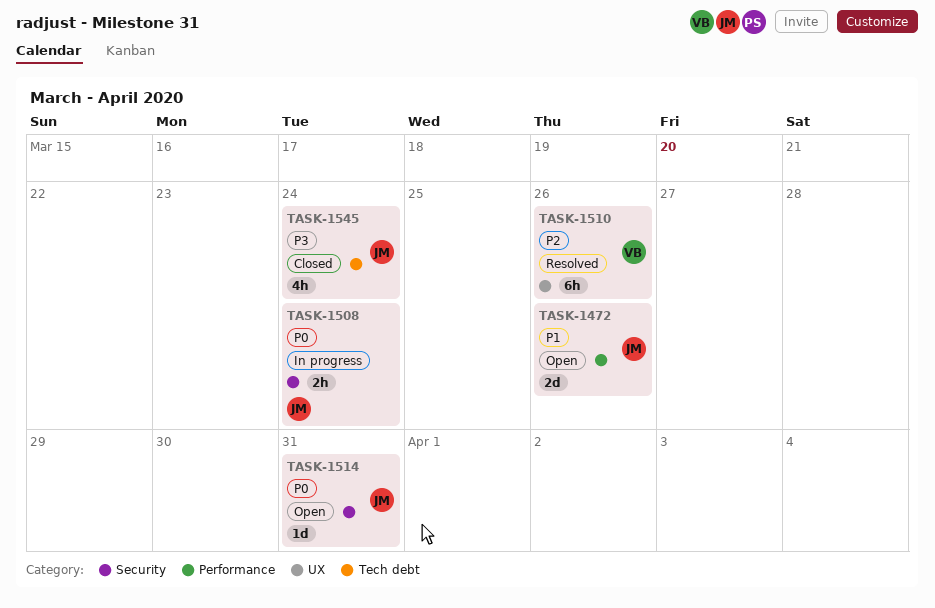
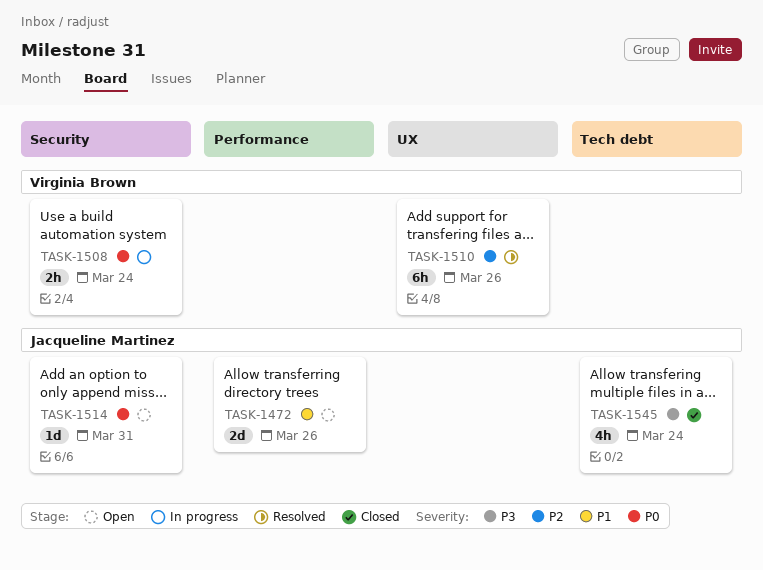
TASK-1508, owner: Jacqueline Martinez -> Virginia Brown

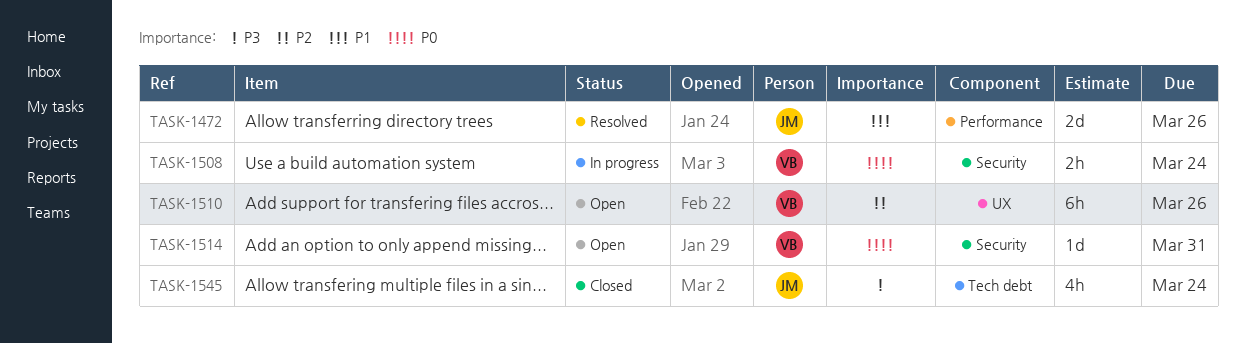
TASK-1472, status: Open -> Resolved
TASK-1510, status: Resolved -> Open
TASK-1514, owner: Jacqueline Martinez -> Virginia Brown

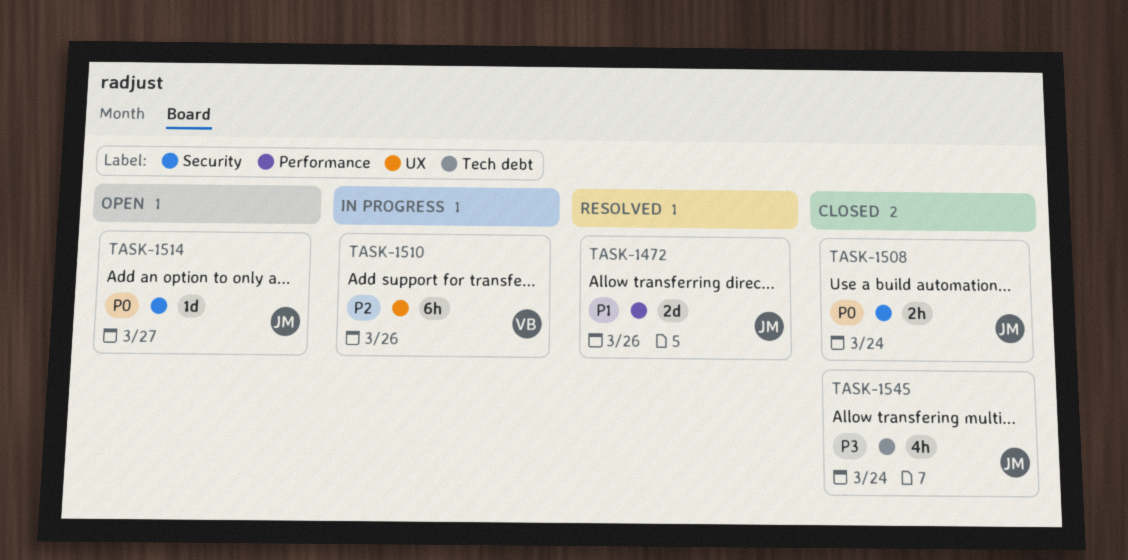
TASK-1508, status: In progress -> Closed
TASK-1508, owner: VB -> JM
TASK-1510, status: Open -> In progress
TASK-1514, owner: VB -> JM
TASK-1514, due: Mar 31 -> Mar 27

